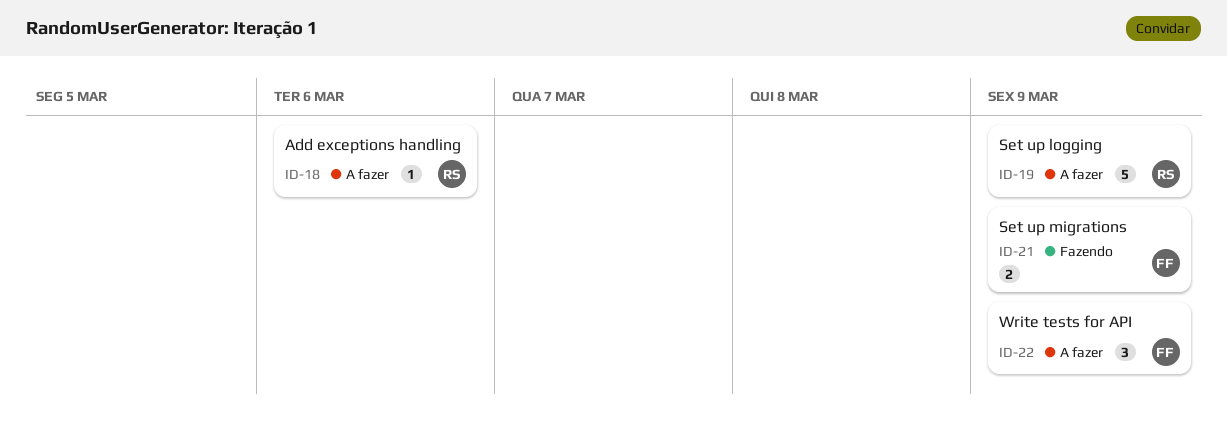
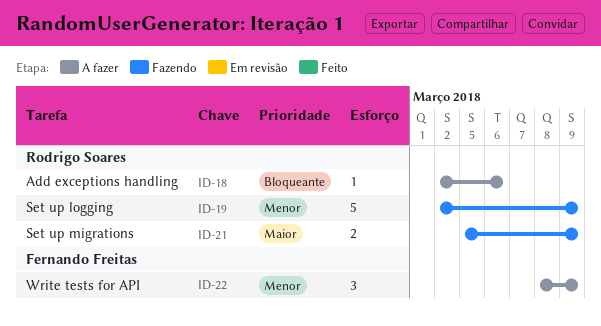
ID-19, status: A fazer -> Fazendo
ID-21, owner: Fernando Freitas -> Rodrigo Soares

